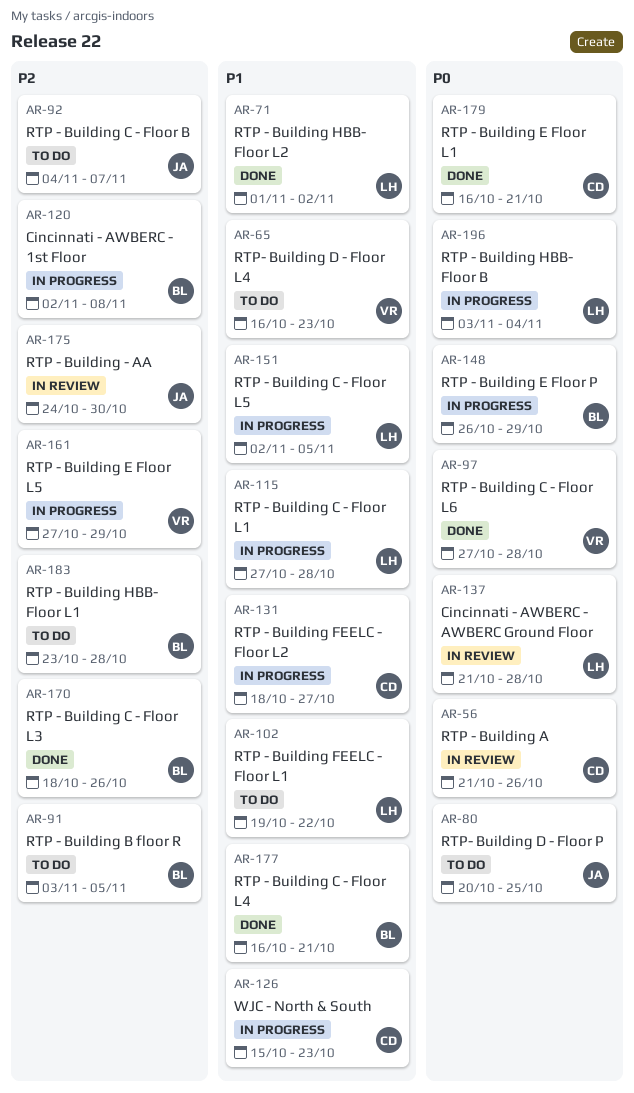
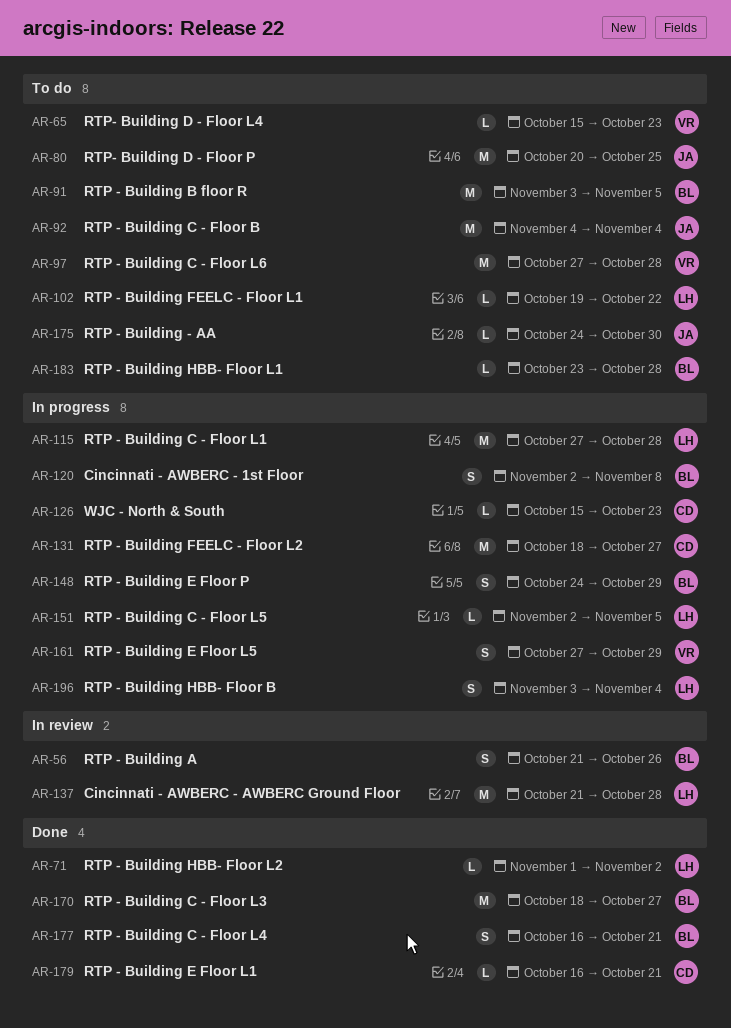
AR-56, owner: CD -> BL
AR-65, start: Oct 16 -> Oct 15
AR-92, due: Nov 7 -> Nov 4
AR-97, status: Done -> To do
AR-148, start: Oct 26 -> Oct 24
AR-170, due: Oct 26 -> Oct 27
AR-175, status: In review -> To do

